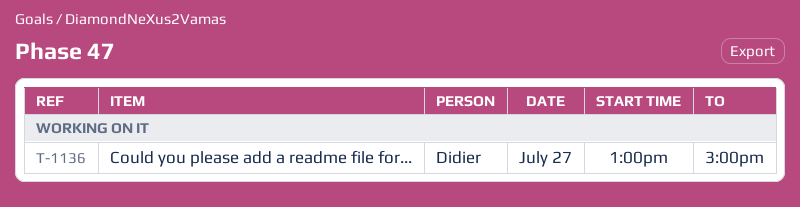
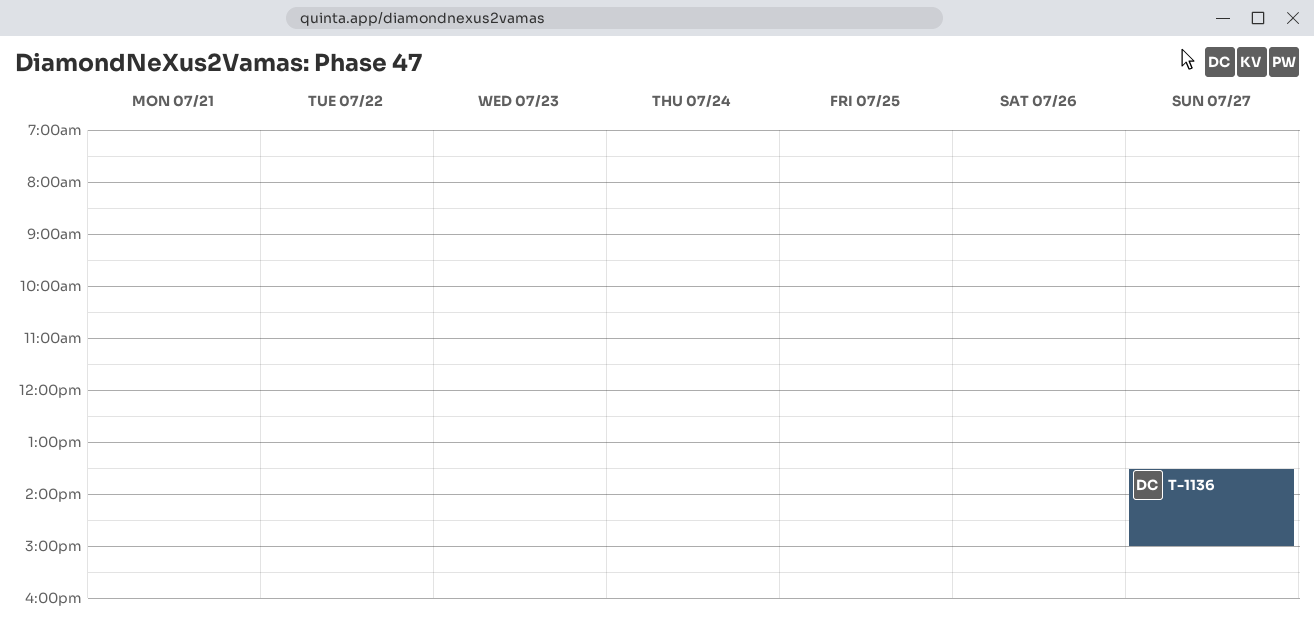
T-1136, begins: 13:00 -> 13:30

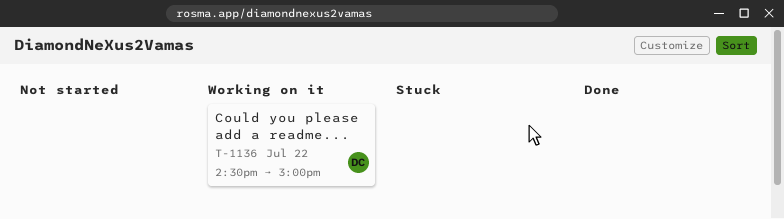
T-1136, day: Jul 27 -> Jul 22
T-1136, begins: 13:30 -> 14:30

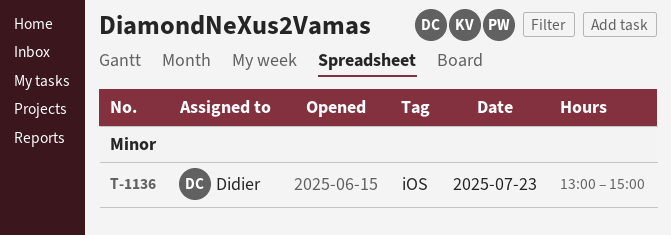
T-1136, day: Jul 22 -> Jul 23
T-1136, begins: 14:30 -> 13:00

